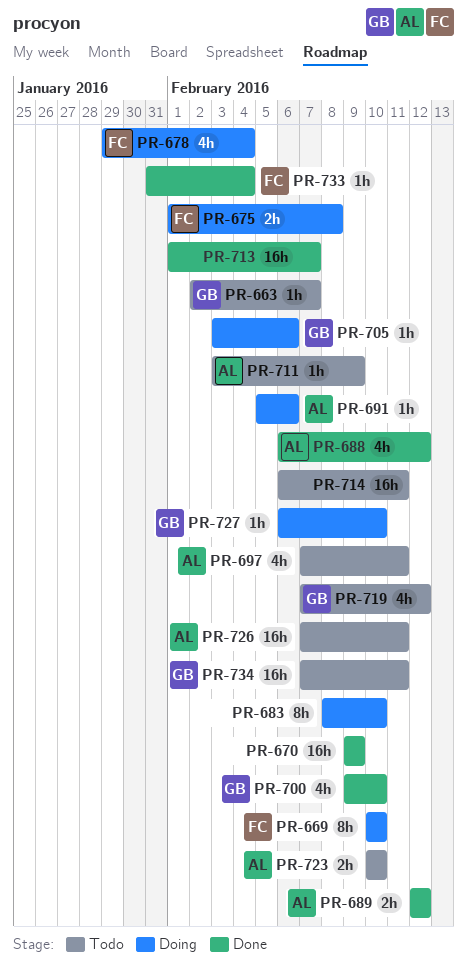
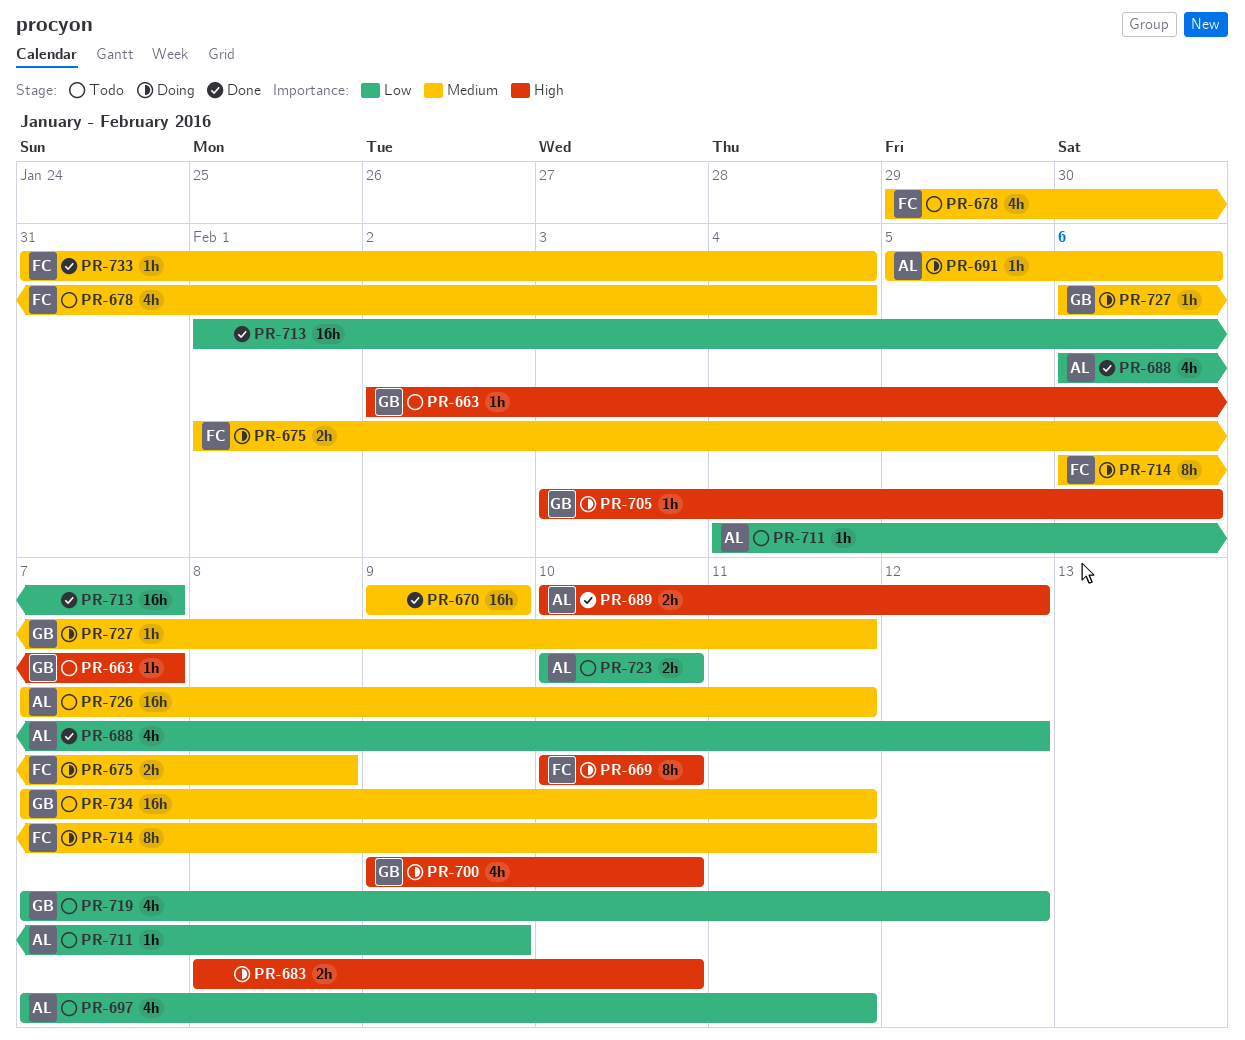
PR-678, status: Doing -> Todo
PR-683, estimate: 8h -> 2h
PR-689, start: Feb 12 -> Feb 10
PR-700, status: Done -> Doing
PR-711, start: Feb 3 -> Feb 4
PR-714, status: Todo -> Doing
PR-714, owner: none -> FC
PR-714, estimate: 16h -> 8h
PR-727, due: Feb 10 -> Feb 11

